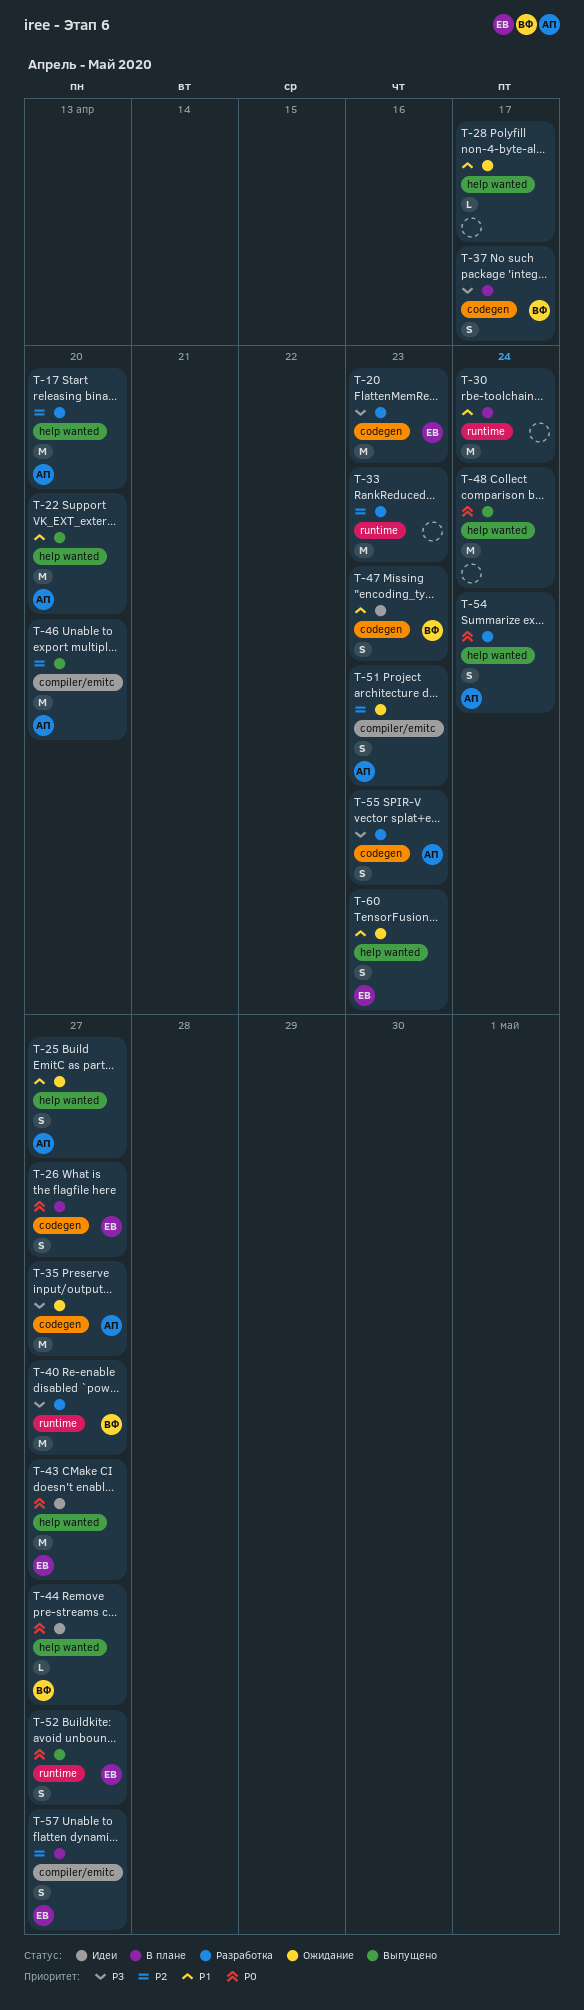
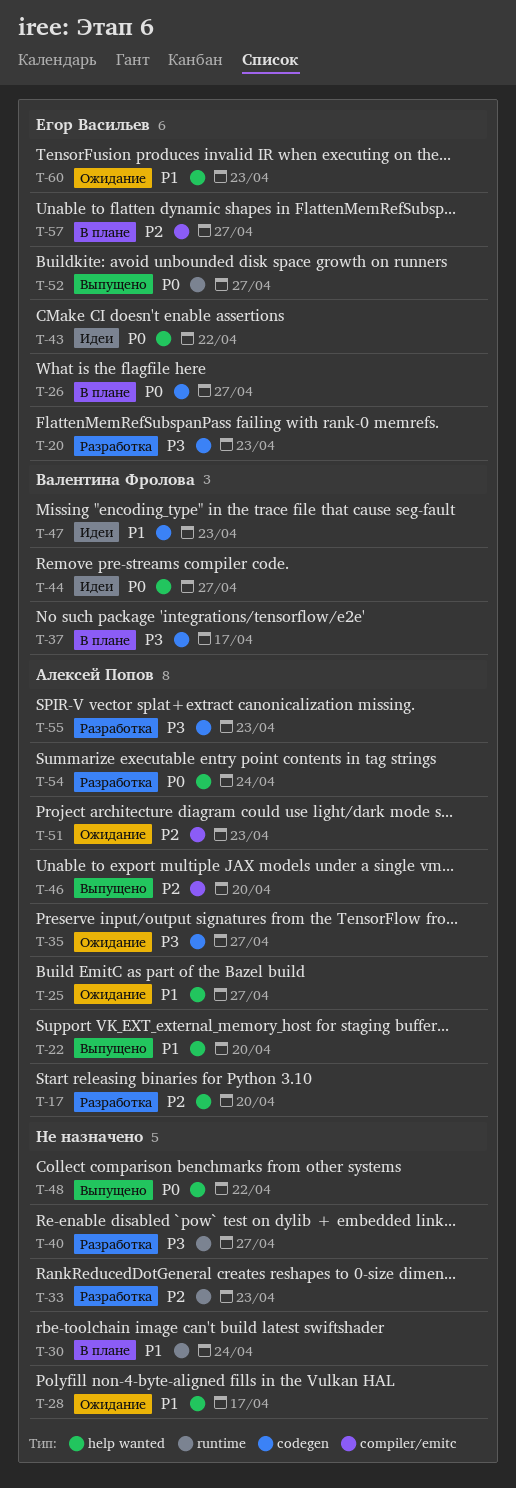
T-40, owner: Валентина Фролова -> none
T-43, due: Apr 27 -> Apr 22
T-48, due: Apr 24 -> Apr 22

